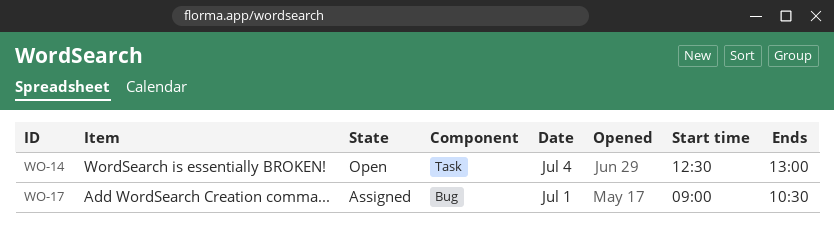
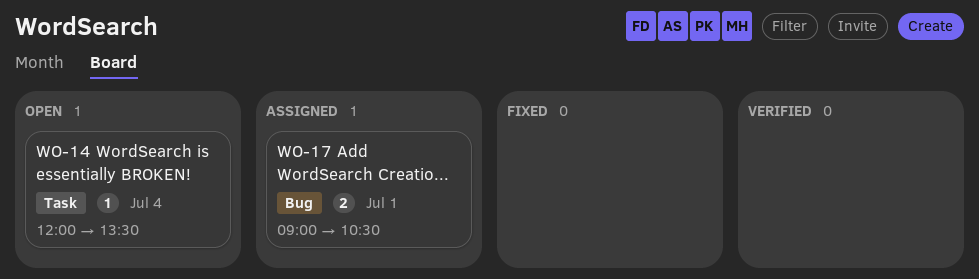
WO-14, begins: 12:30 -> 12:00
WO-14, ends: 13:00 -> 13:30

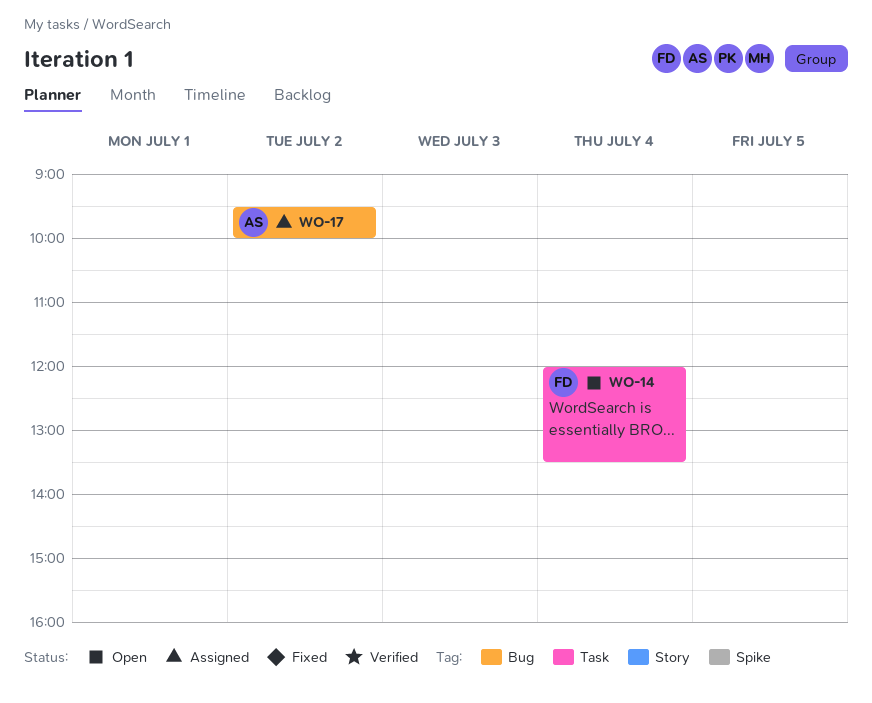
WO-17, day: Jul 1 -> Jul 2
WO-17, begins: 09:00 -> 09:30
WO-17, ends: 10:30 -> 10:00

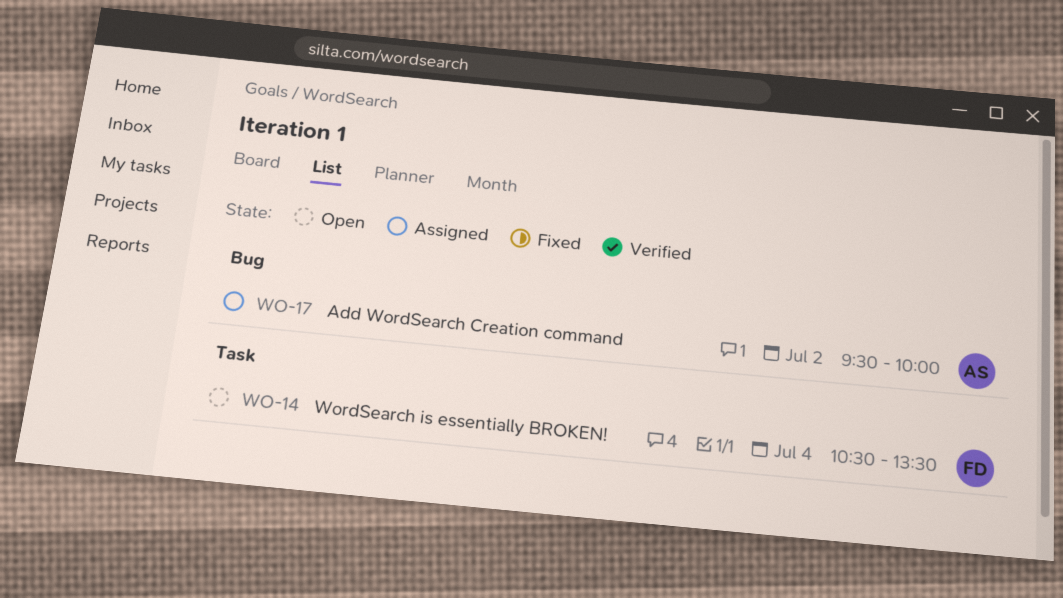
WO-14, begins: 12:00 -> 10:30

